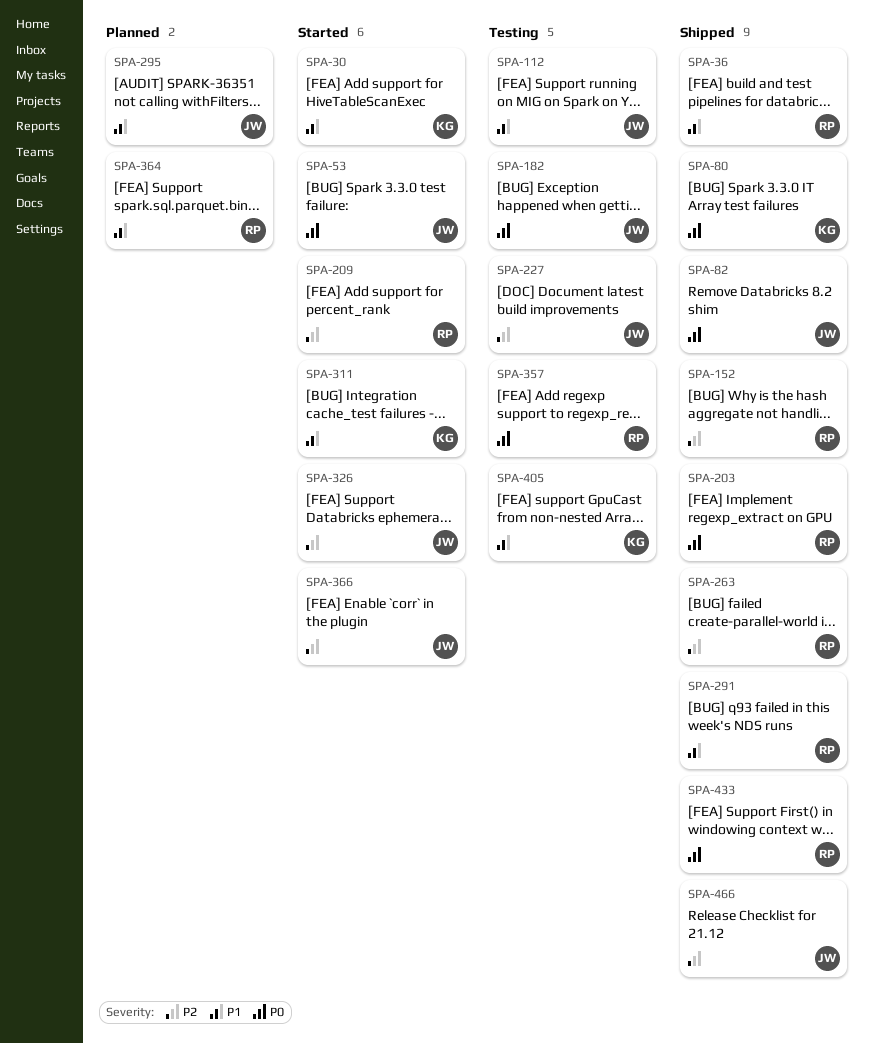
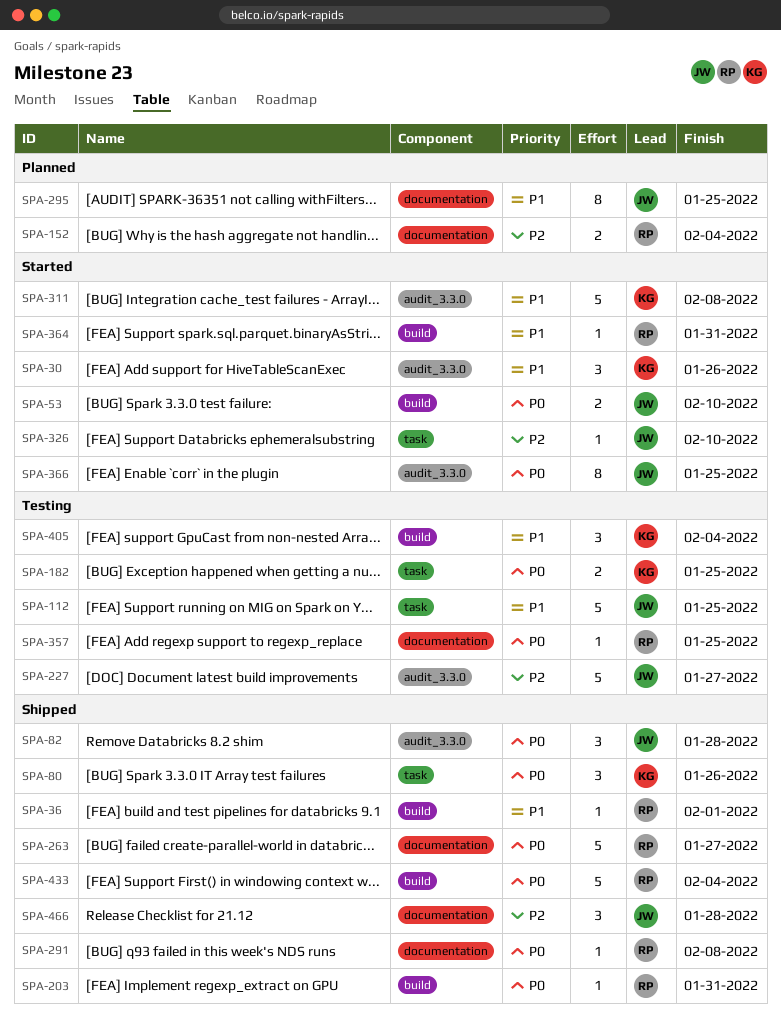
SPA-152, status: Shipped -> Planned
SPA-182, owner: JW -> KG
SPA-209: present -> none
SPA-263, priority: P2 -> P0
SPA-291, priority: P1 -> P0
SPA-364, status: Planned -> Started
SPA-366, priority: P2 -> P0

